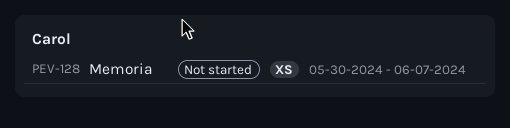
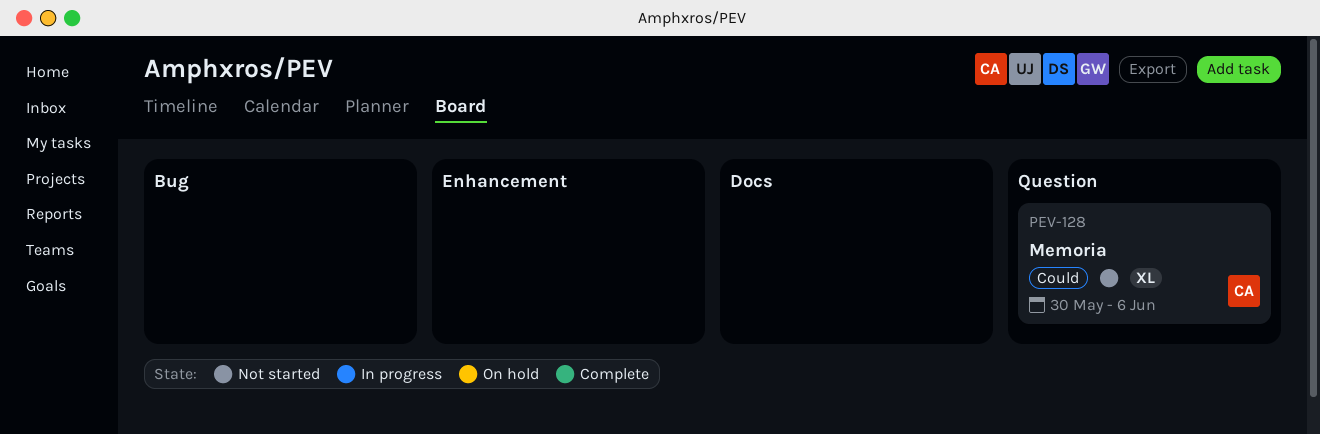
PEV-128, estimate: XS -> XL
PEV-128, due: Jun 7 -> Jun 6

